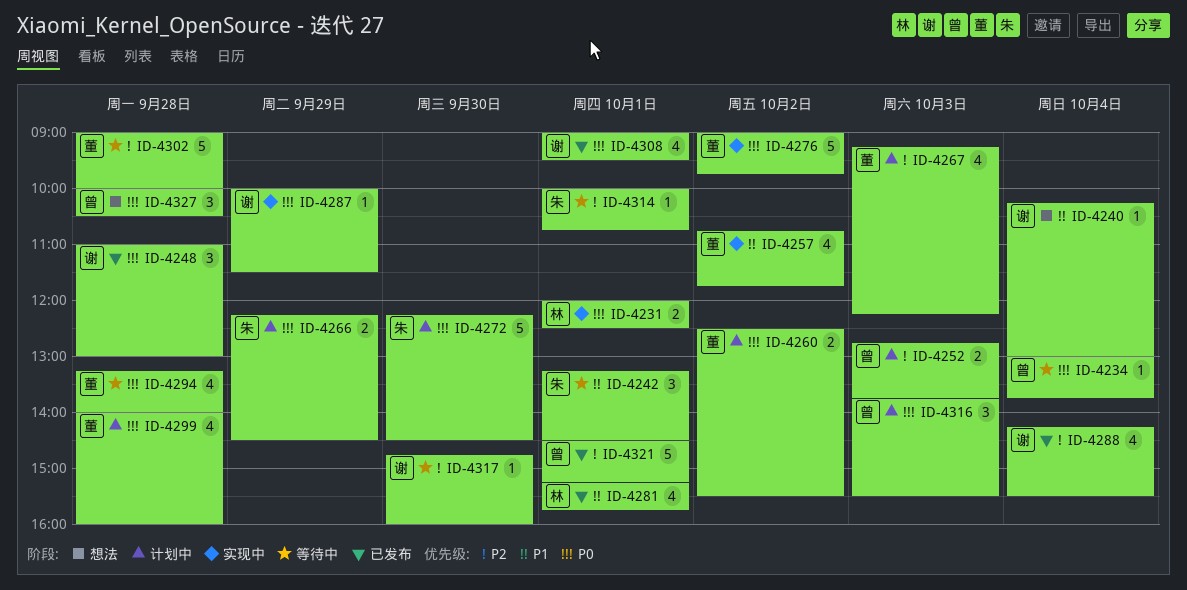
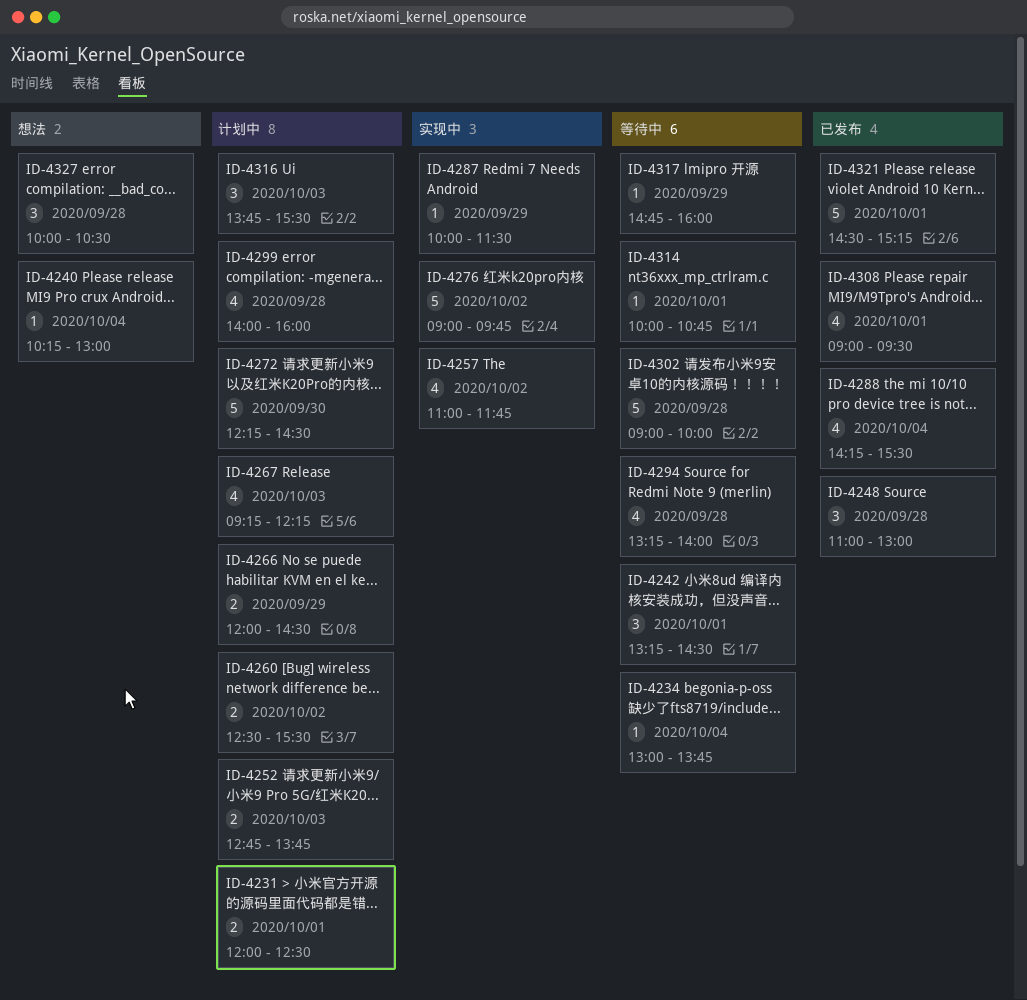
ID-4231, status: 实现中 -> 计划中
ID-4257, begins: 10:45 -> 11:00
ID-4266, begins: 12:15 -> 12:00
ID-4281: present -> none
ID-4317, day: Sep 30 -> Sep 29

